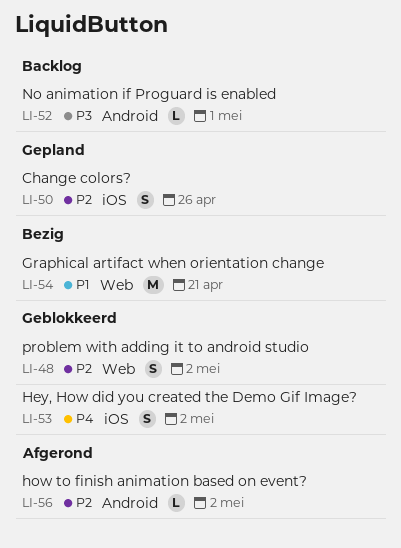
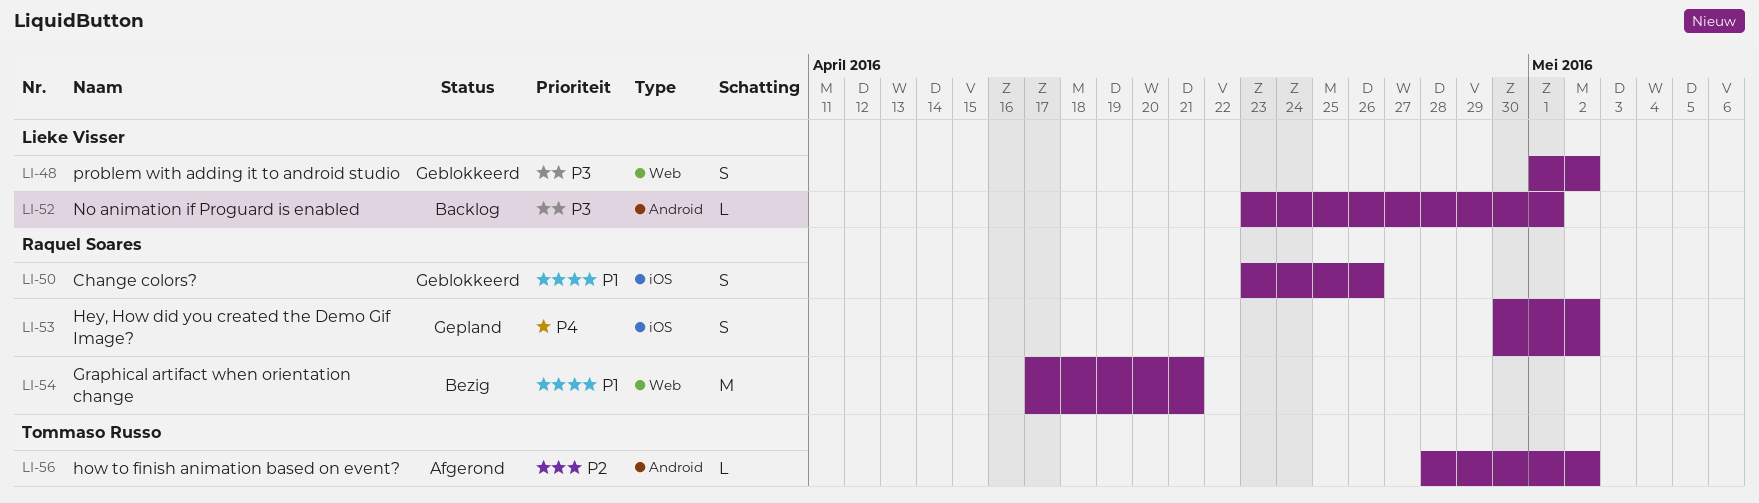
LI-48, priority: P2 -> P3
LI-50, status: Gepland -> Geblokkeerd
LI-50, priority: P2 -> P1
LI-53, status: Geblokkeerd -> Gepland

